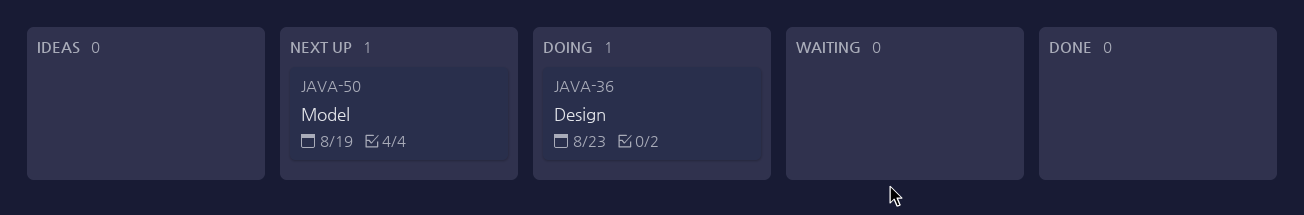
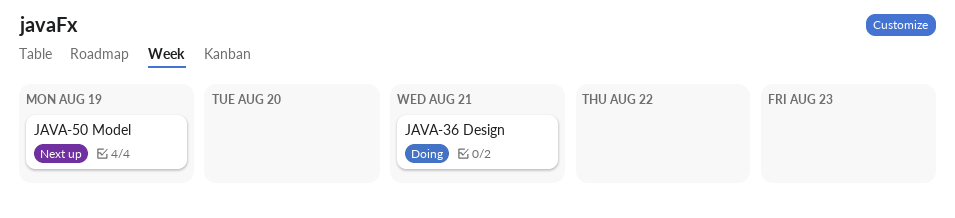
JAVA-36, due: Aug 23 -> Aug 21

